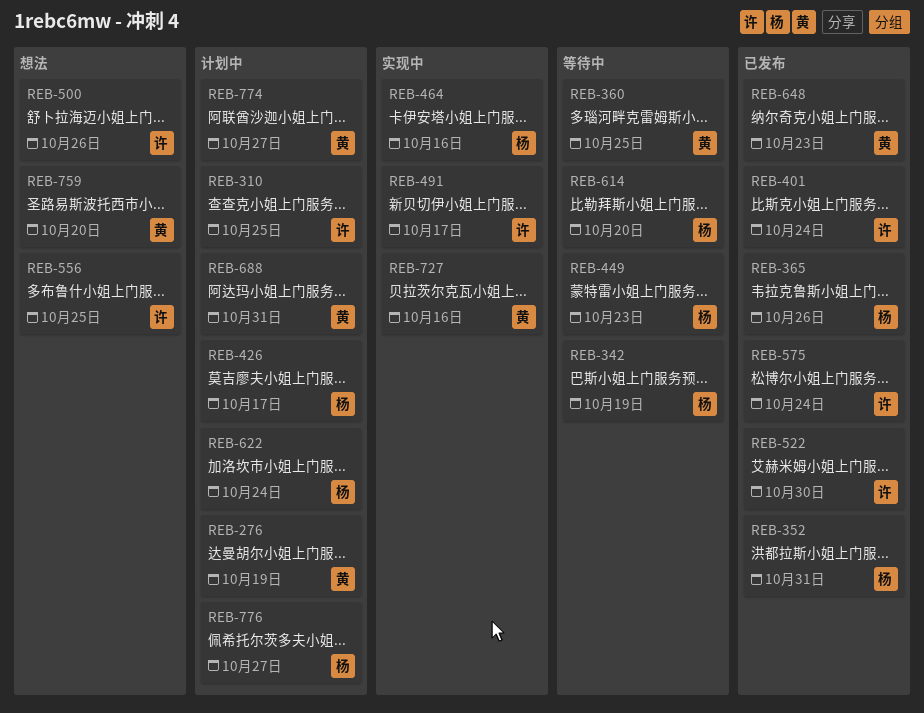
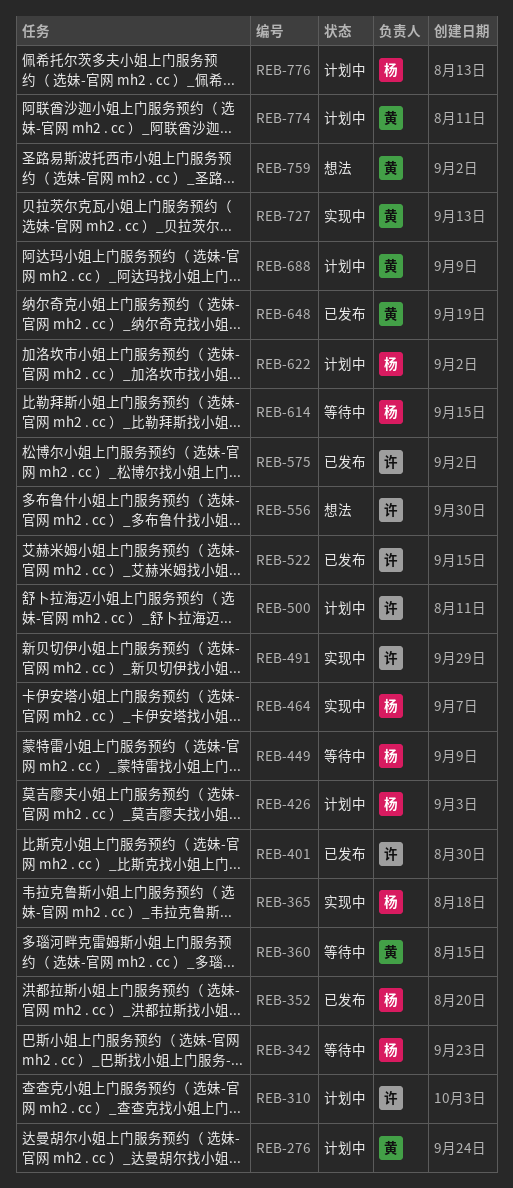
REB-365, status: 已发布 -> 实现中
REB-500, status: 想法 -> 计划中

